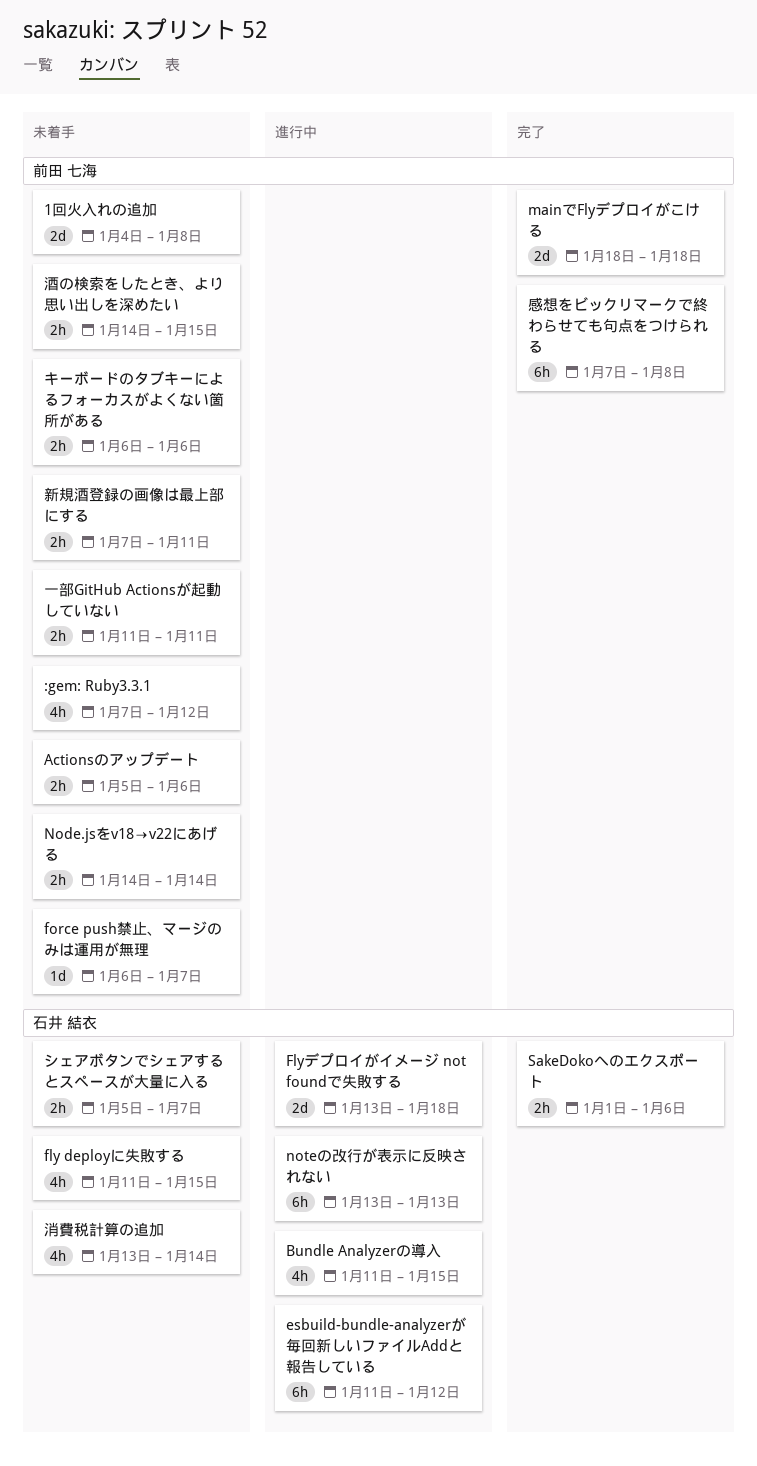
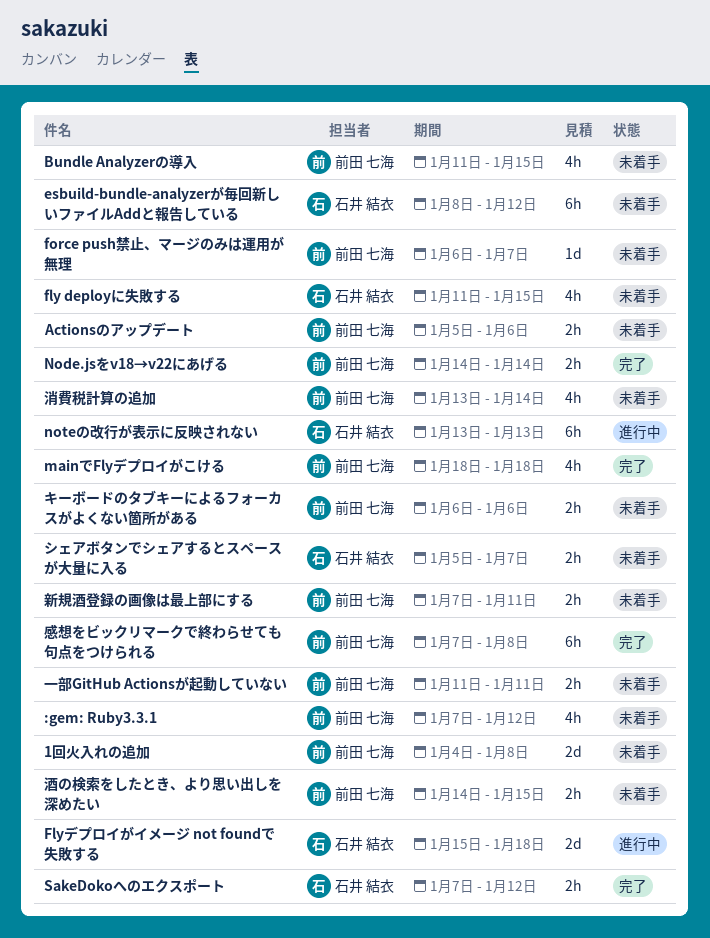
Bundle Analyzerの導入, status: 進行中 -> 未着手
Bundle Analyzerの導入, owner: 石井 結衣 -> 前田 七海
esbuild-bundle-analyzerが毎回新しいファイルAddと報告している, status: 進行中 -> 未着手
esbuild-bundle-analyzerが毎回新しいファイルAddと報告している, start: Jan 11 -> Jan 8
Flyデプロイがイメージ not foundで失敗する, start: Jan 13 -> Jan 15
mainでFlyデプロイがこける, estimate: 2d -> 4h
Node.jsをv18→v22にあげる, status: 未着手 -> 完了
SakeDokoへのエクスポート, start: Jan 1 -> Jan 7
SakeDokoへのエクスポート, due: Jan 6 -> Jan 12
消費税計算の追加, owner: 石井 結衣 -> 前田 七海

